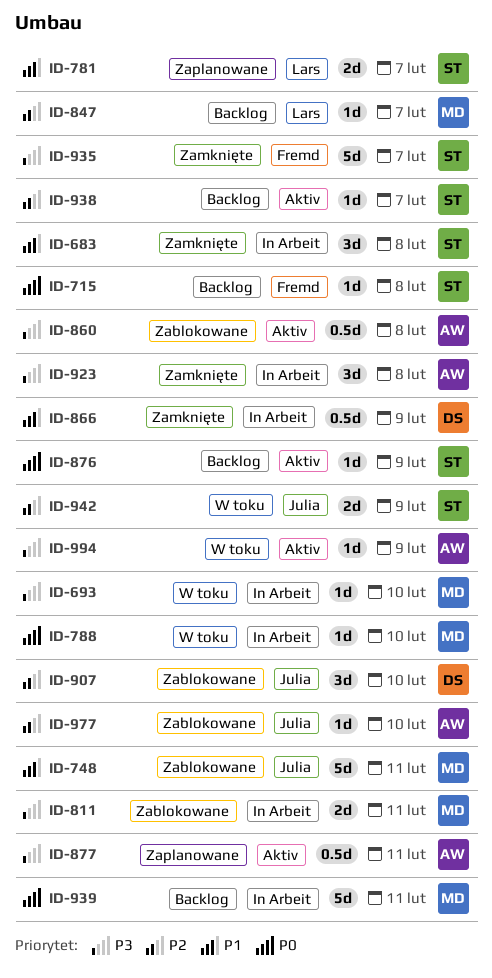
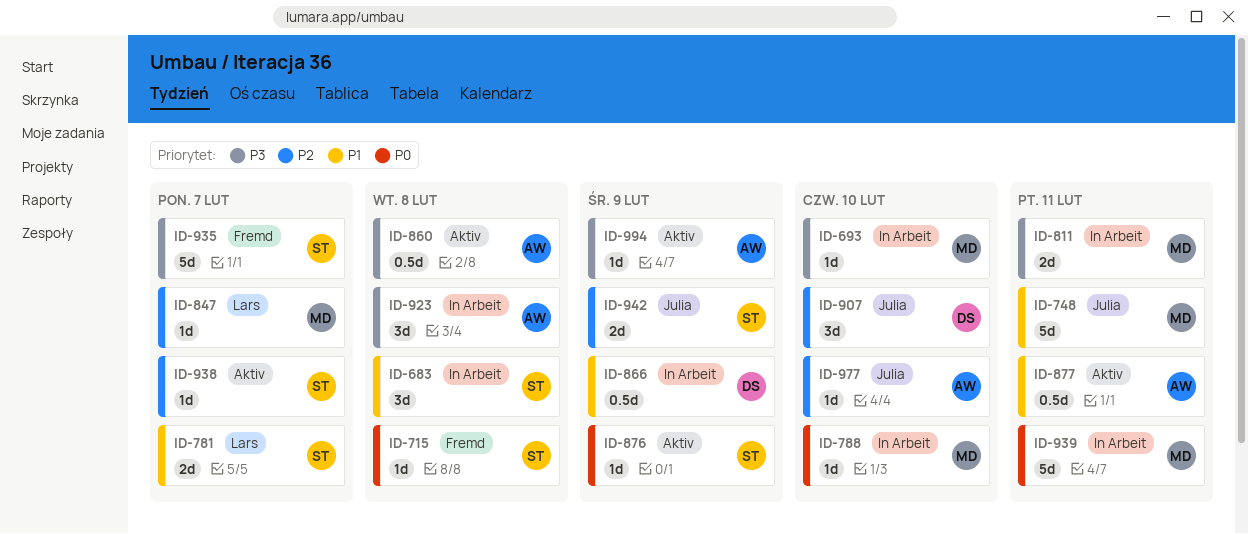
ID-877, priority: P3 -> P1

